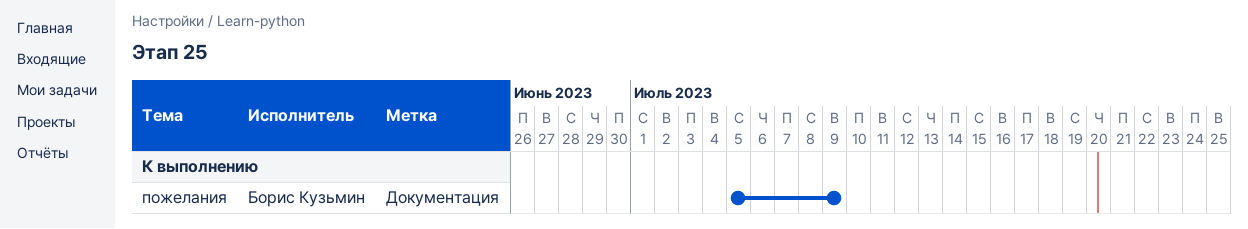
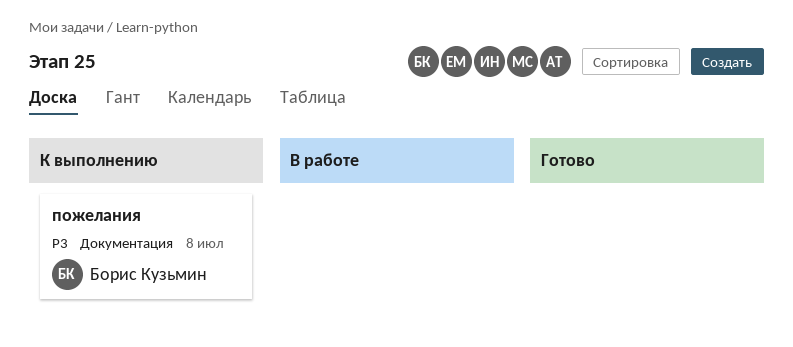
пожелания, due: Jul 9 -> Jul 8

